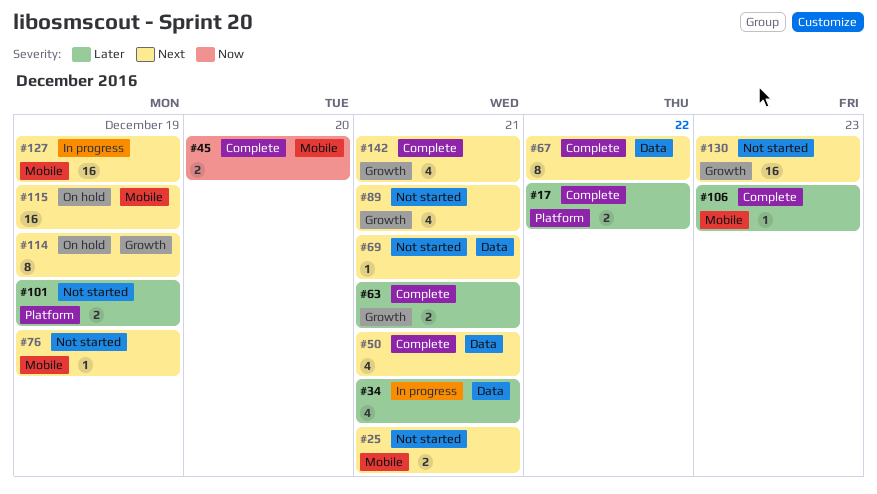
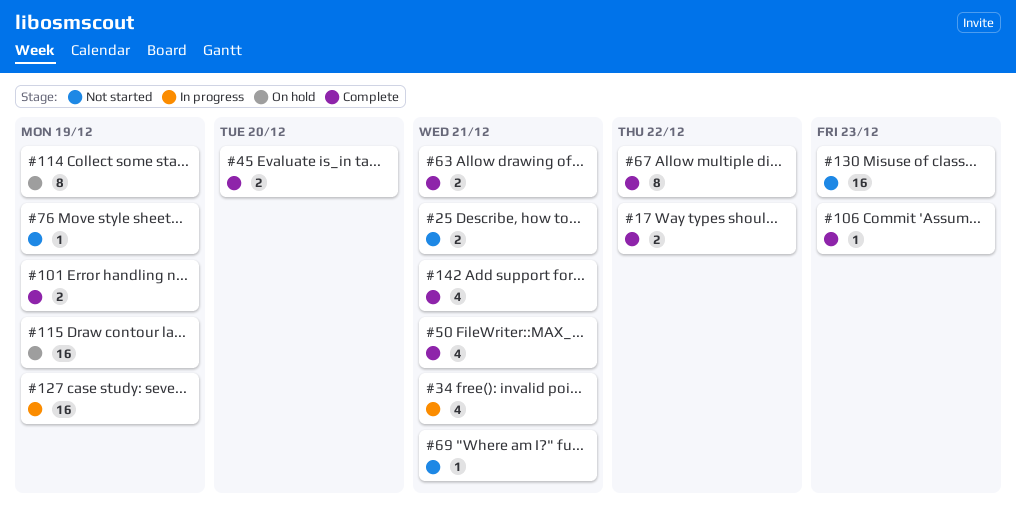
#89: present -> none
#101, status: Not started -> Complete

